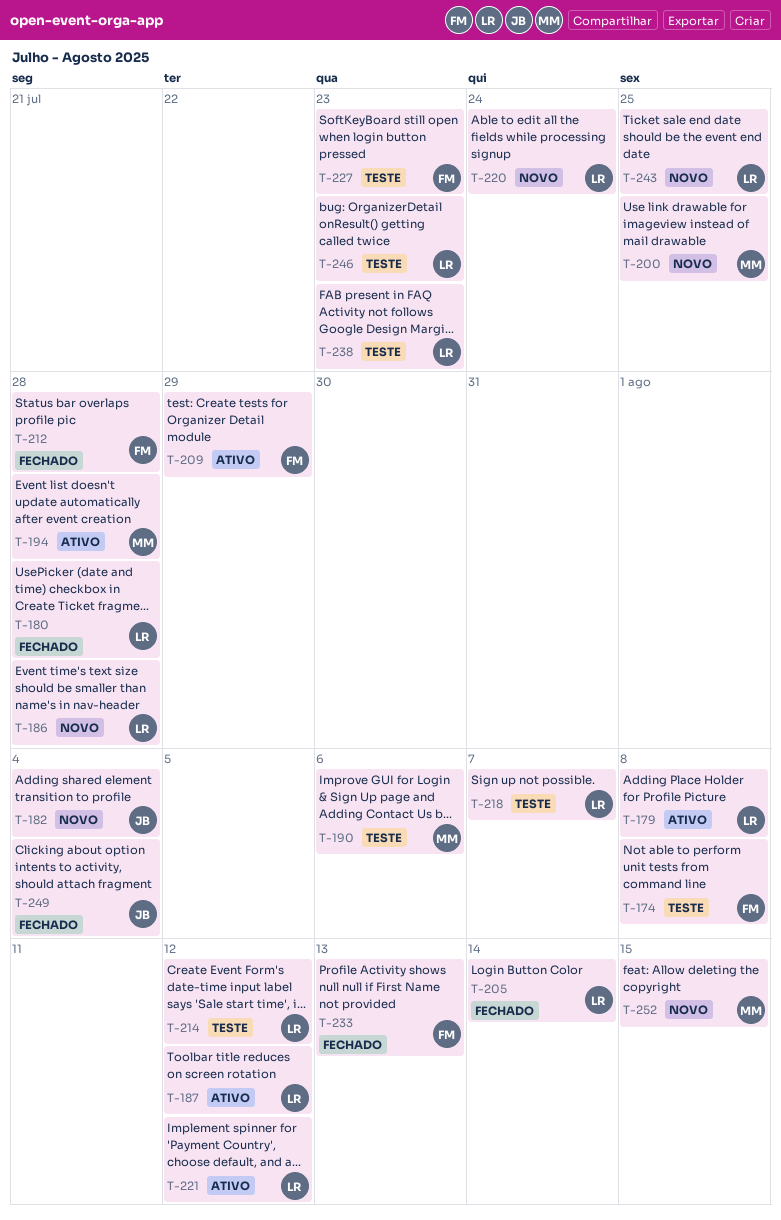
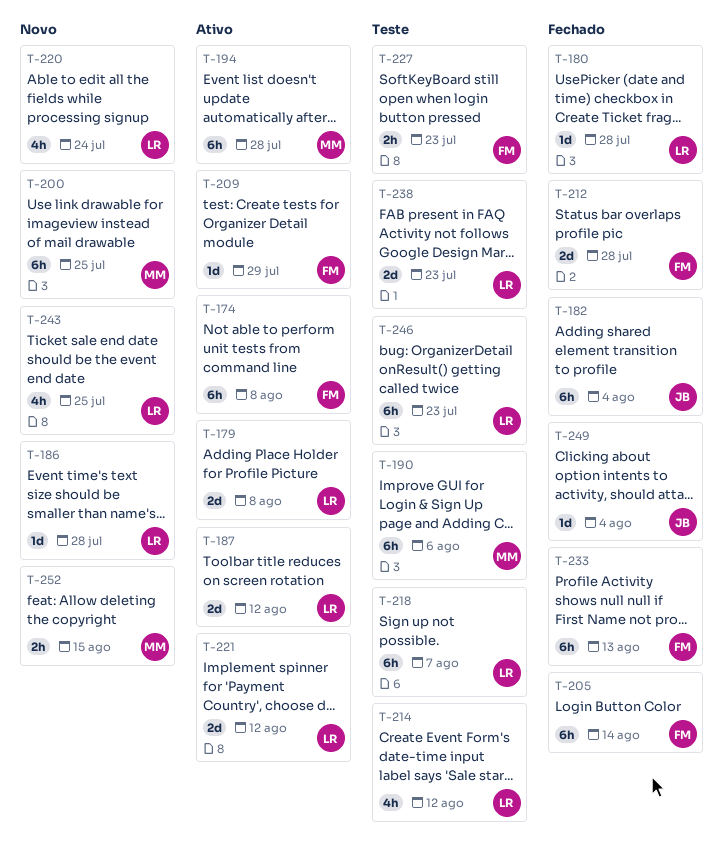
T-174, status: Teste -> Ativo
T-182, status: Novo -> Fechado
T-205, owner: LR -> FM

